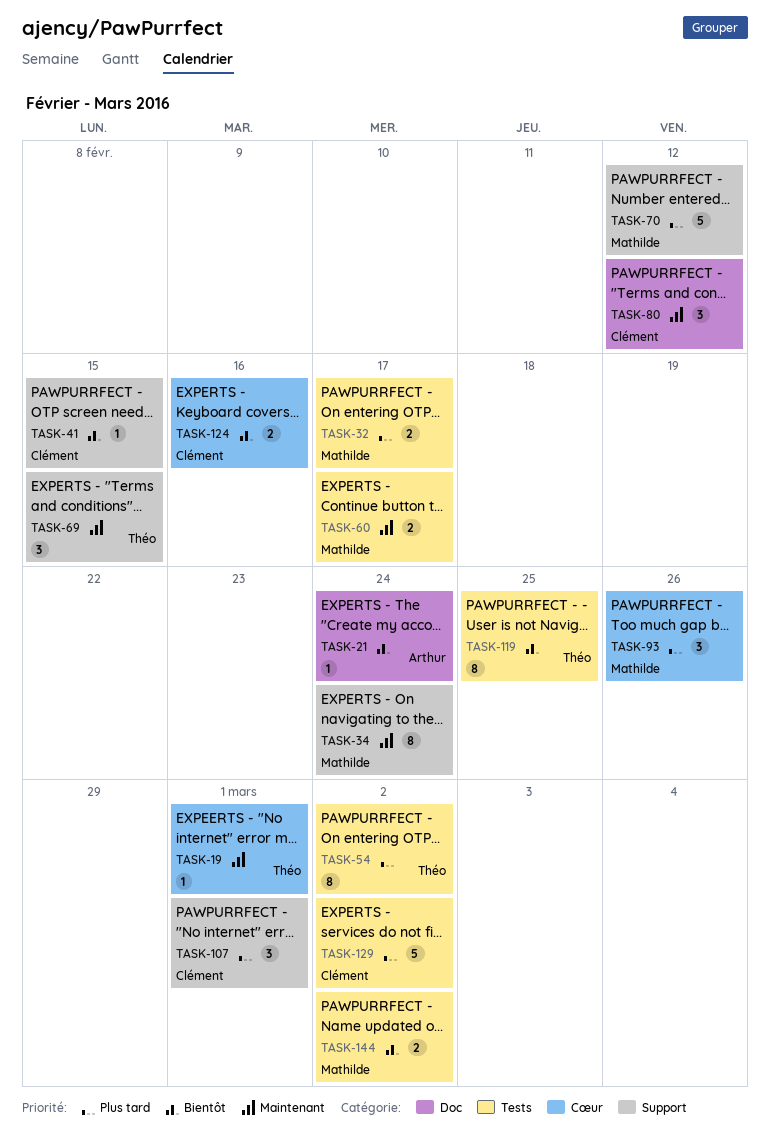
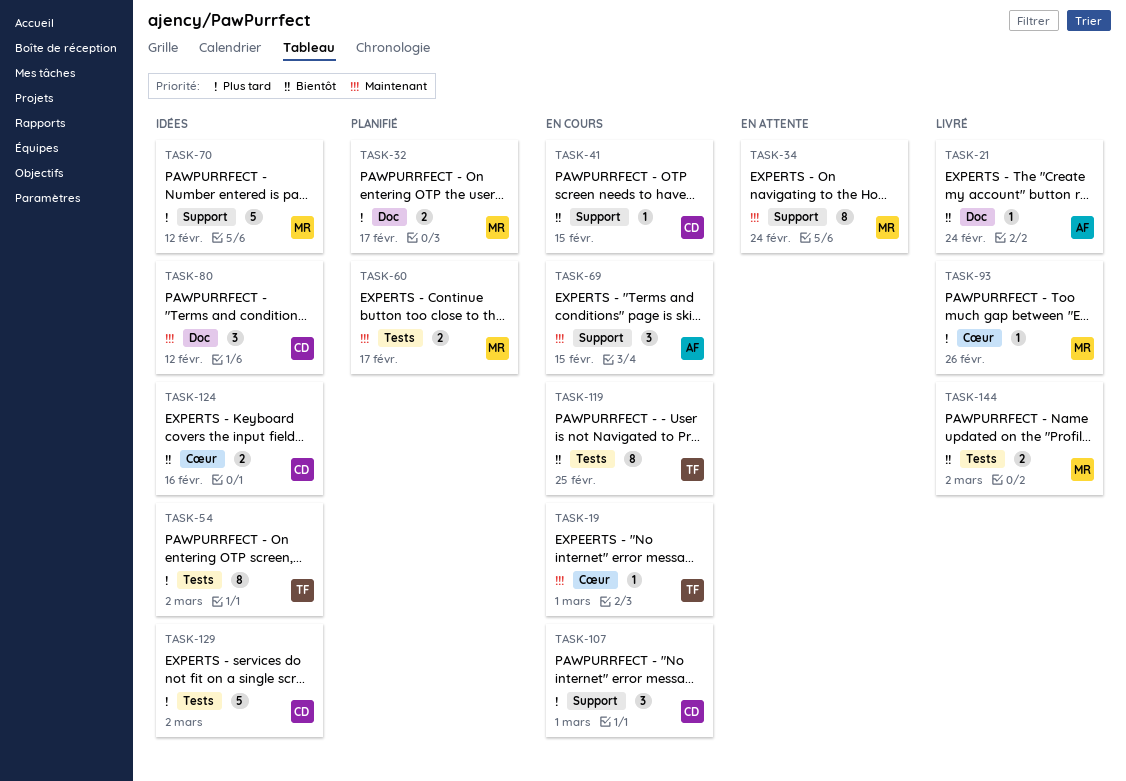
TASK-32, label: Tests -> Doc
TASK-69, owner: Théo -> Arthur
TASK-93, estimate: 3 -> 1

